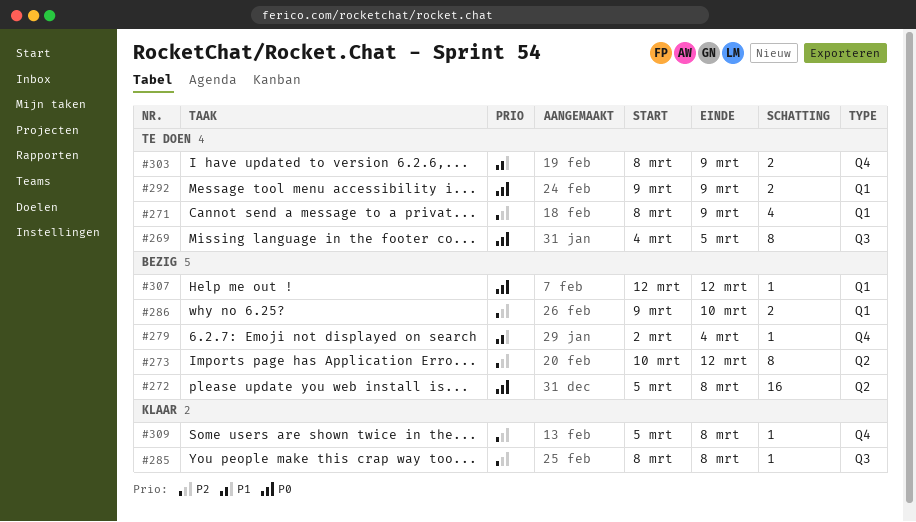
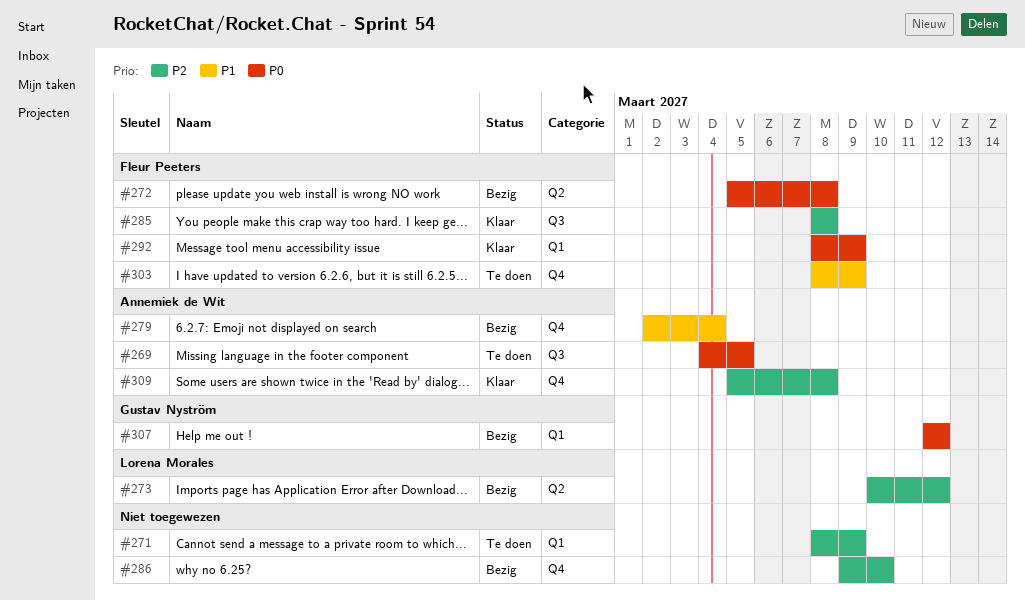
#286, label: Q1 -> Q4
#292, status: Te doen -> Klaar
#292, start: Mar 9 -> Mar 8

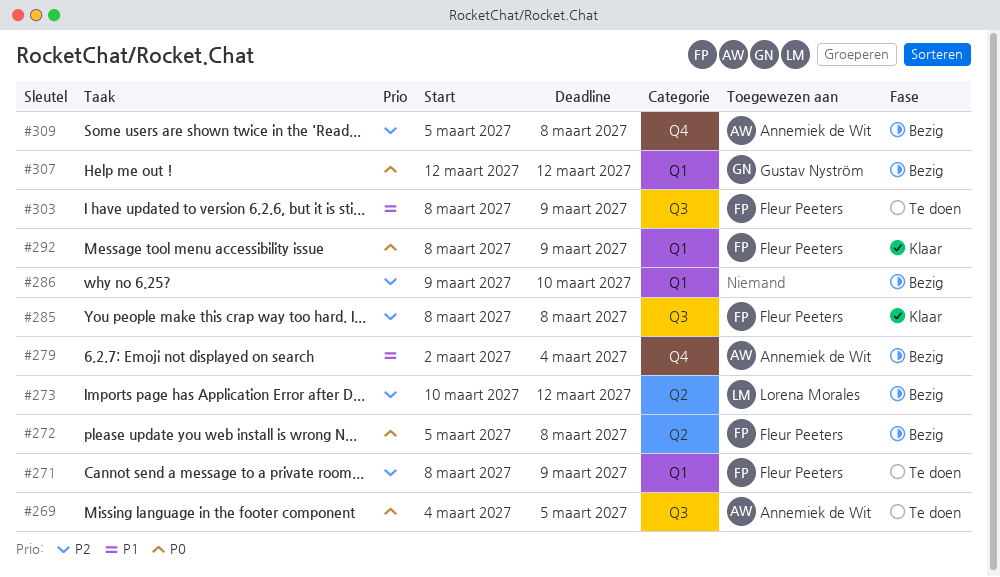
#271, owner: none -> Fleur Peeters
#286, label: Q4 -> Q1
#303, label: Q4 -> Q3
#309, status: Klaar -> Bezig

